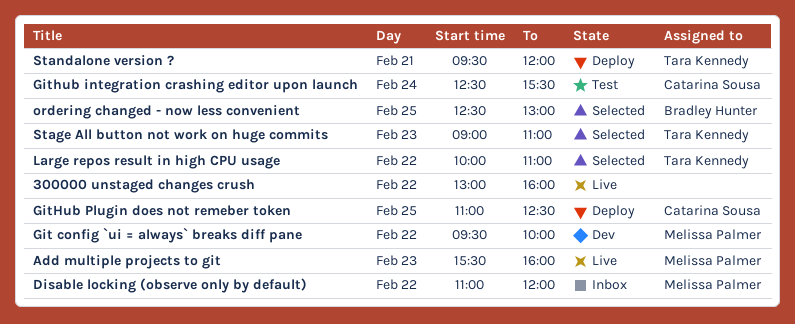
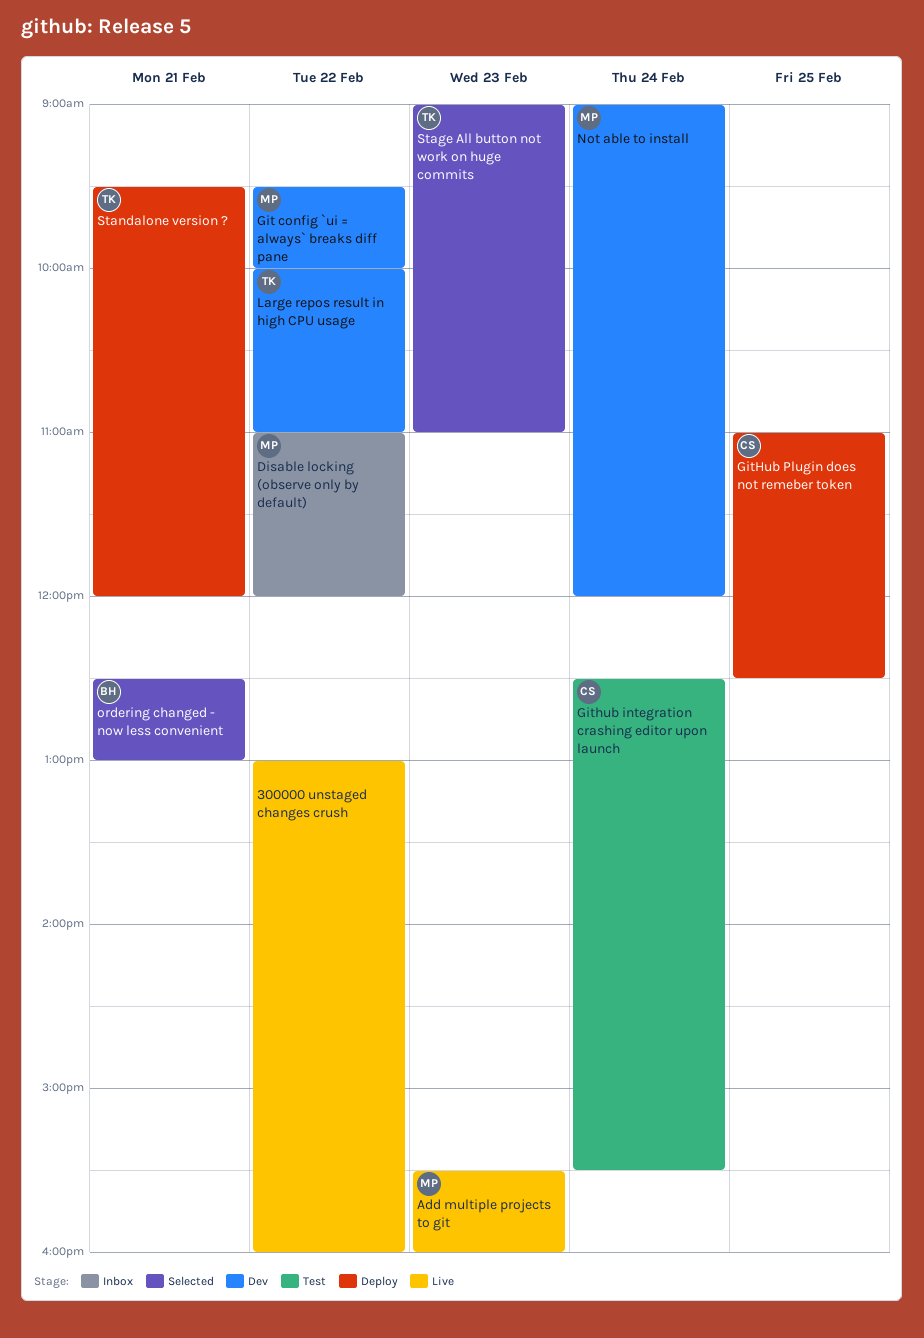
Large repos result in high CPU usage, status: Selected -> Dev
Not able to install: none -> present
ordering changed - now less convenient, day: Feb 25 -> Feb 21

